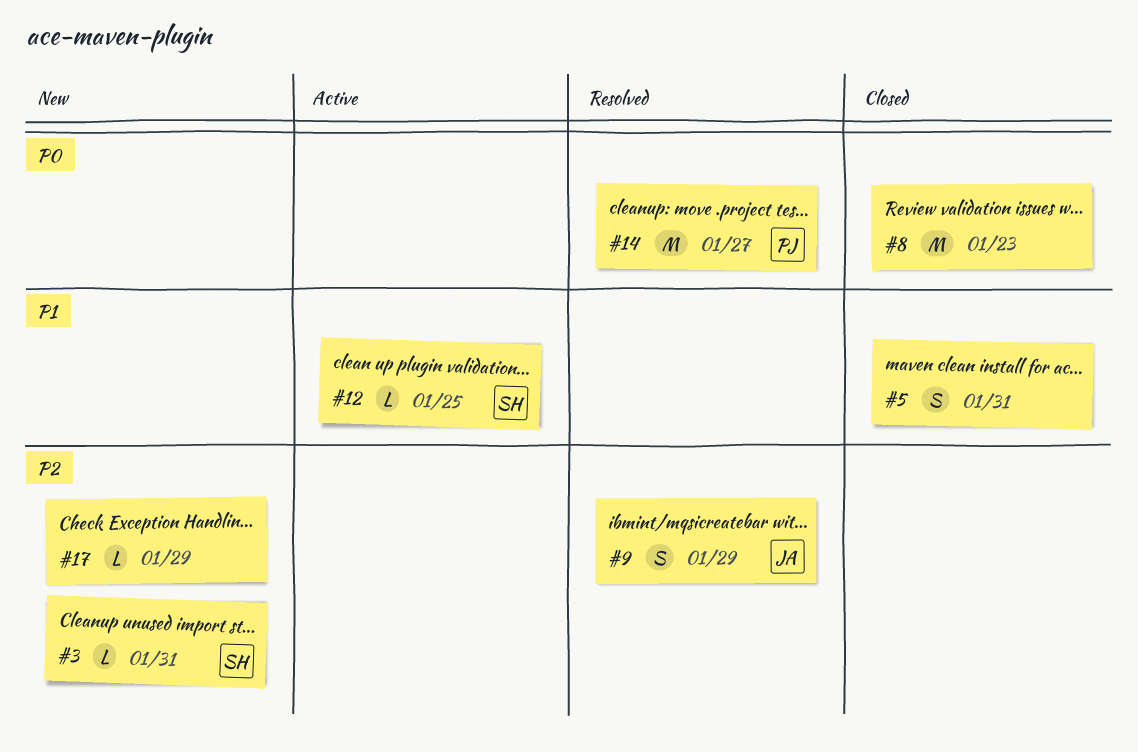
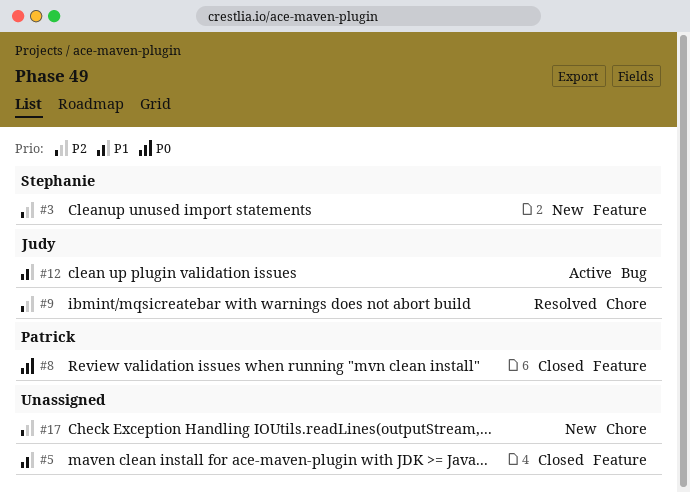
#8, owner: none -> Patrick
#12, owner: Stephanie -> Judy
#14: present -> none

